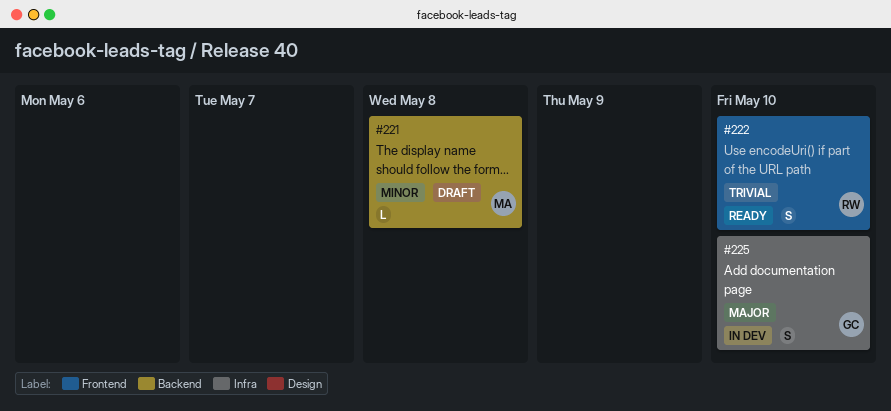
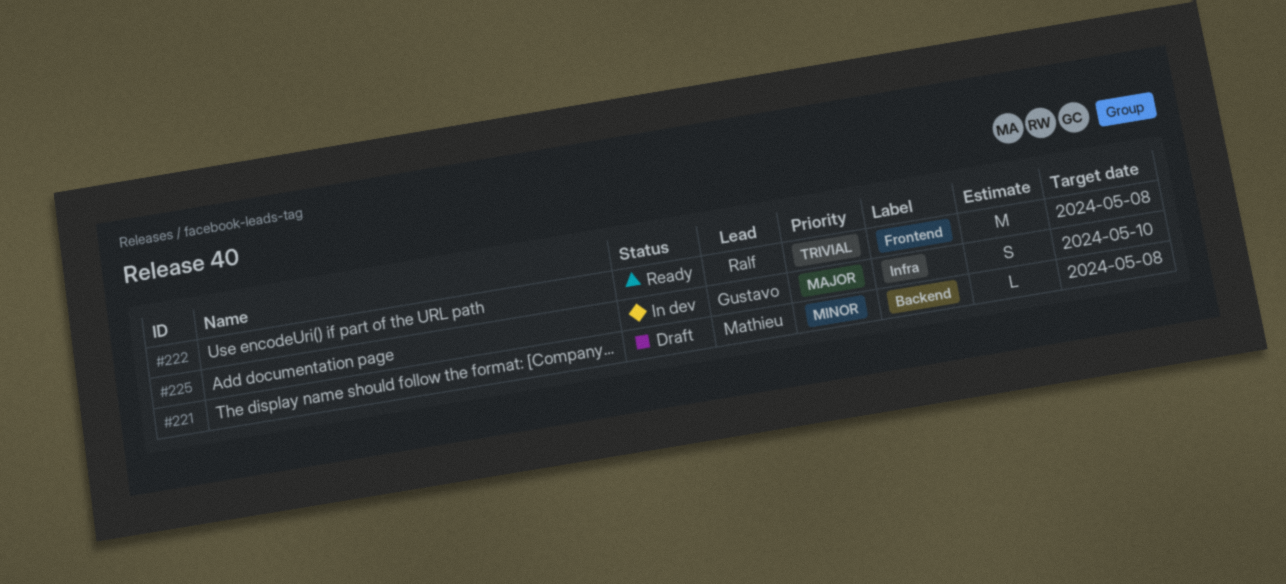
#222, estimate: S -> M
#222, due: May 10 -> May 8

